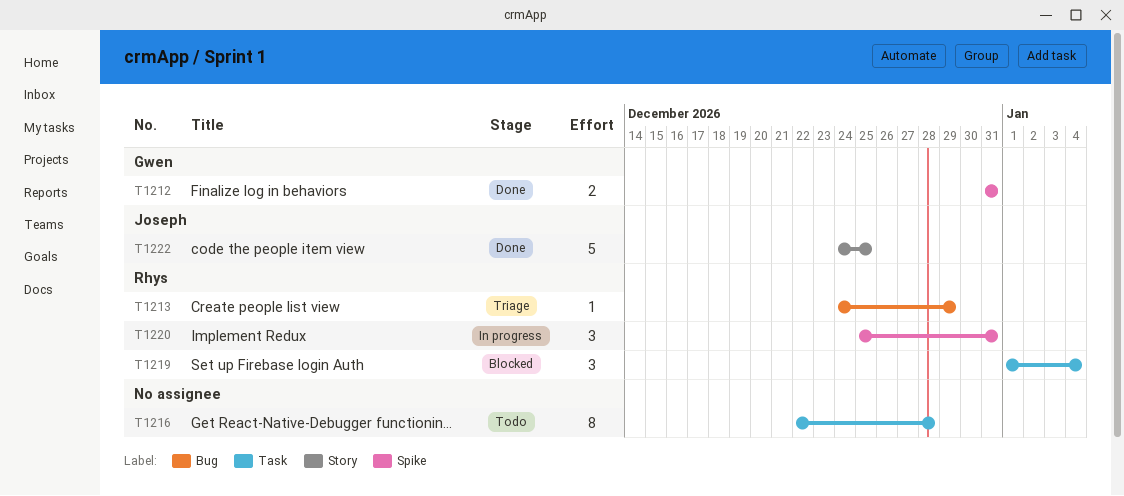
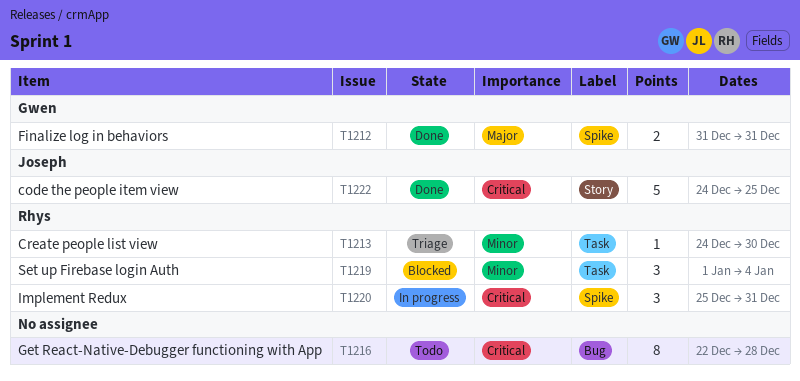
T1213, label: Bug -> Task
T1213, due: Dec 29 -> Dec 30
T1216, label: Task -> Bug

